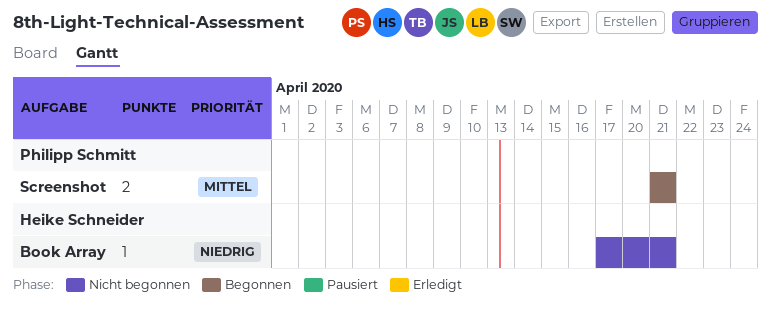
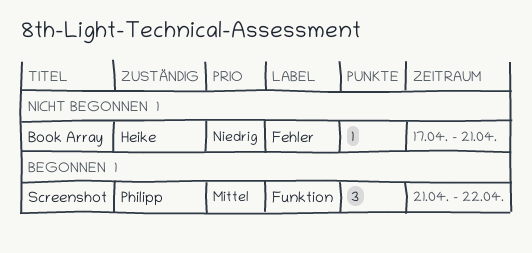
Screenshot, estimate: 2 -> 3
Screenshot, due: Apr 21 -> Apr 22

